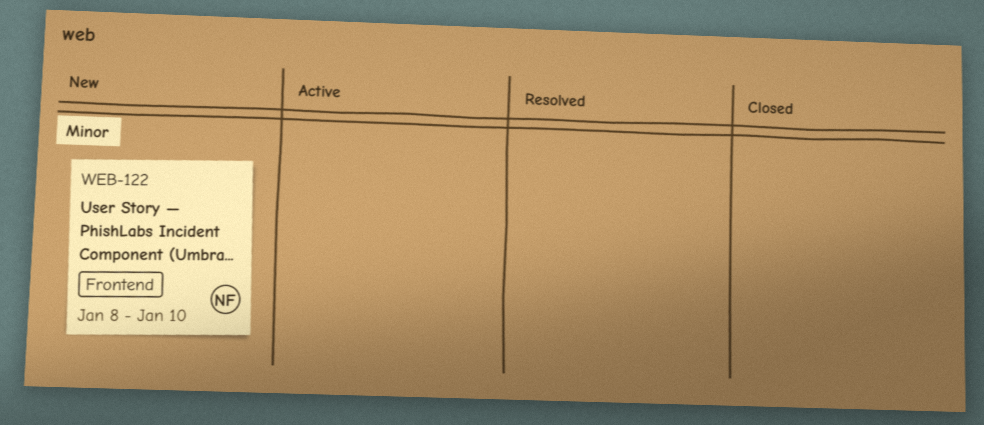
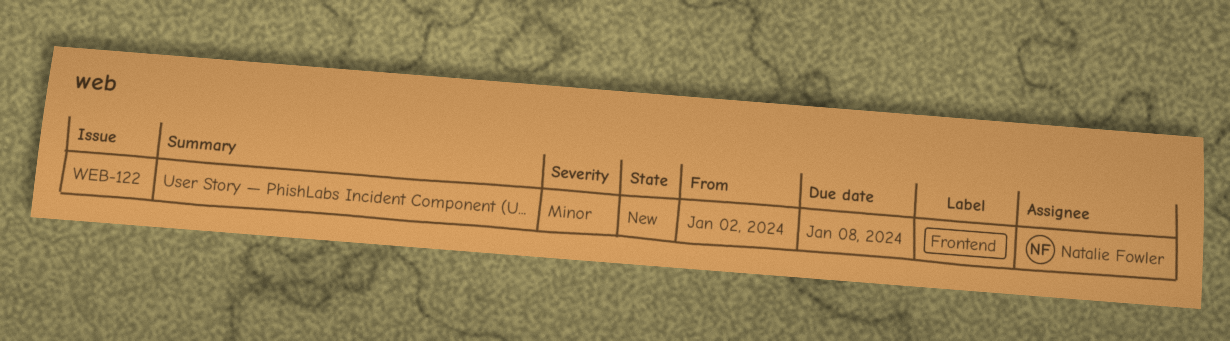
WEB-122, start: Jan 8 -> Jan 2
WEB-122, due: Jan 10 -> Jan 8

